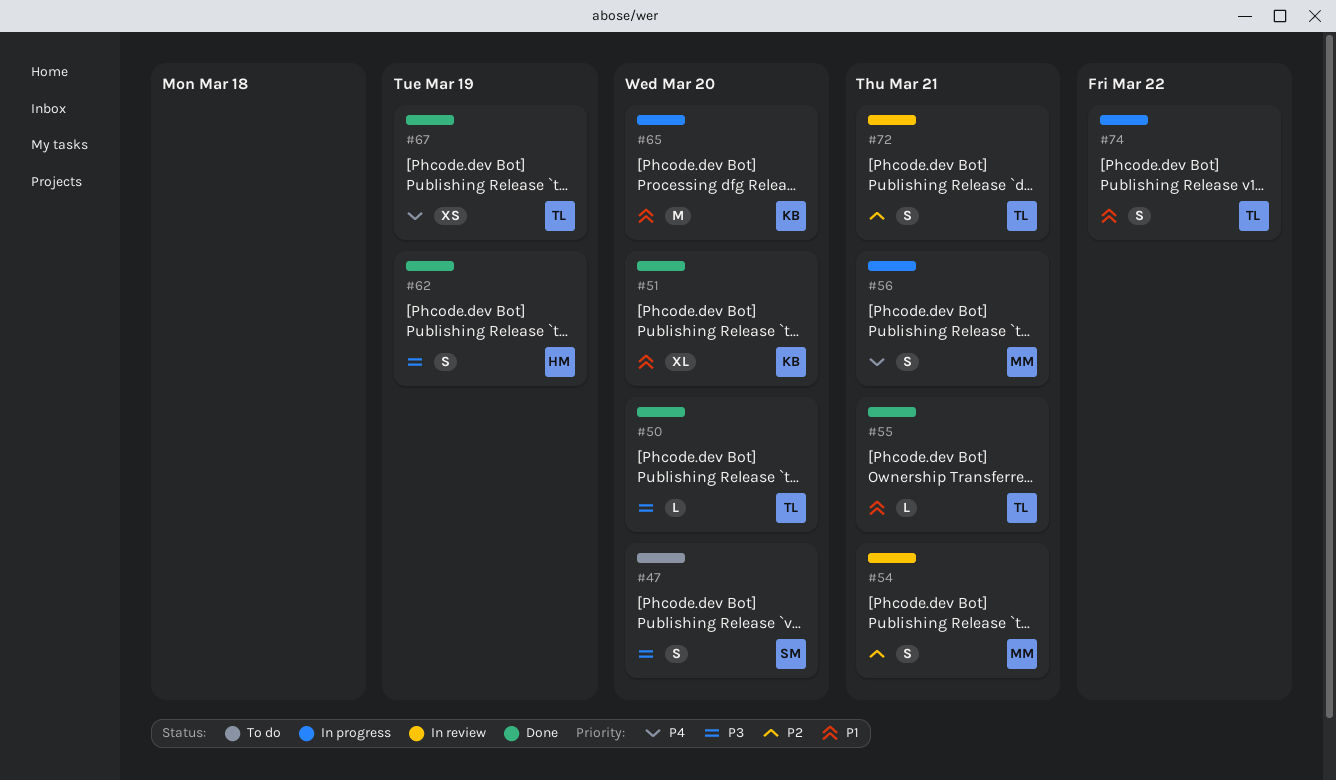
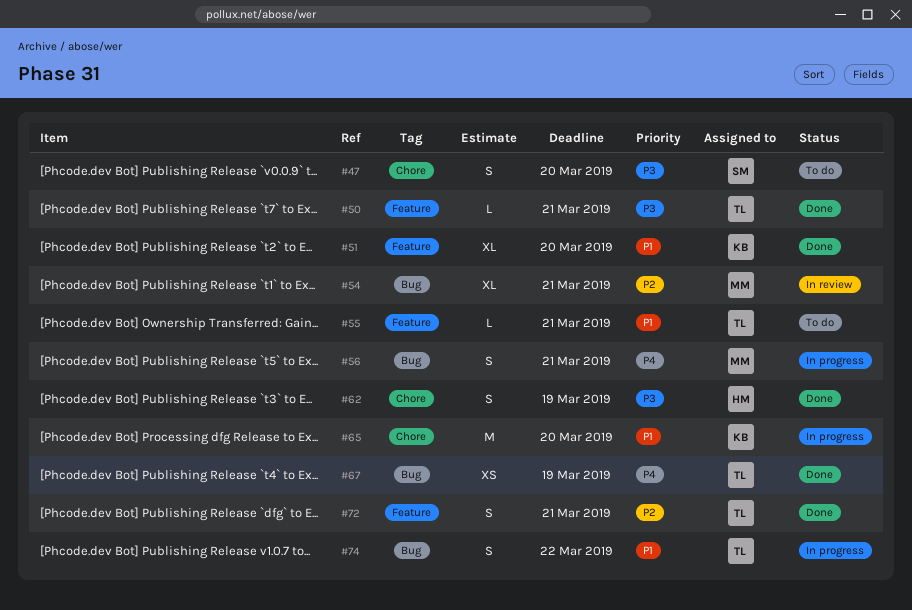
#50, due: Mar 20 -> Mar 21
#54, estimate: S -> XL
#55, status: Done -> To do
#72, status: In review -> Done

